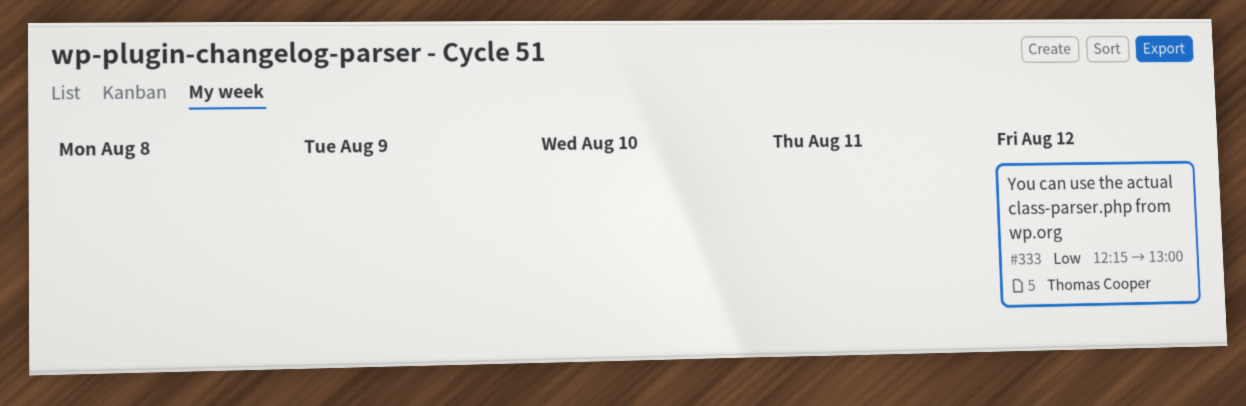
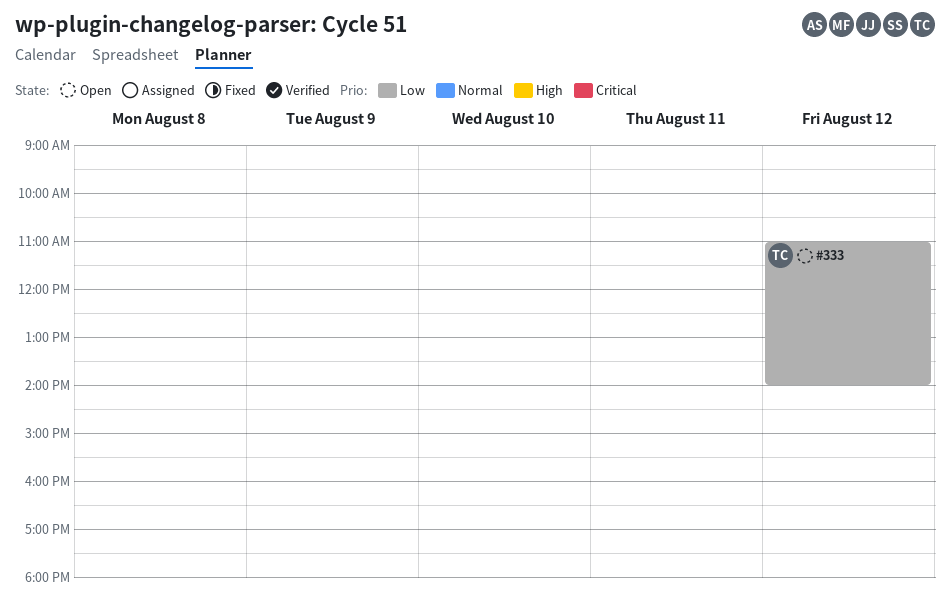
#333, begins: 12:15 -> 11:00
#333, ends: 13:00 -> 14:00

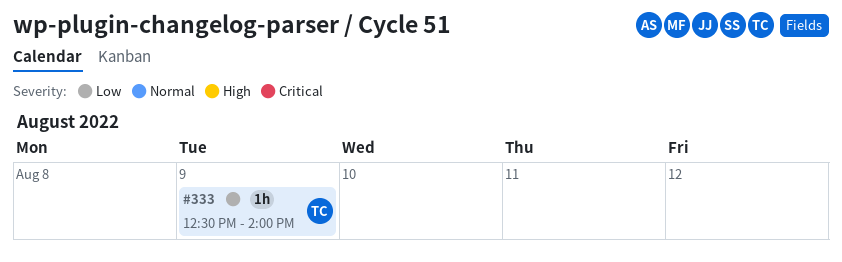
#333, day: Aug 12 -> Aug 9
#333, begins: 11:00 -> 12:30

